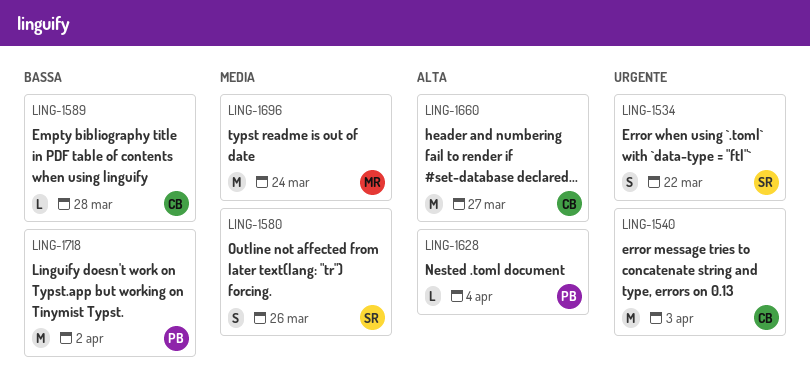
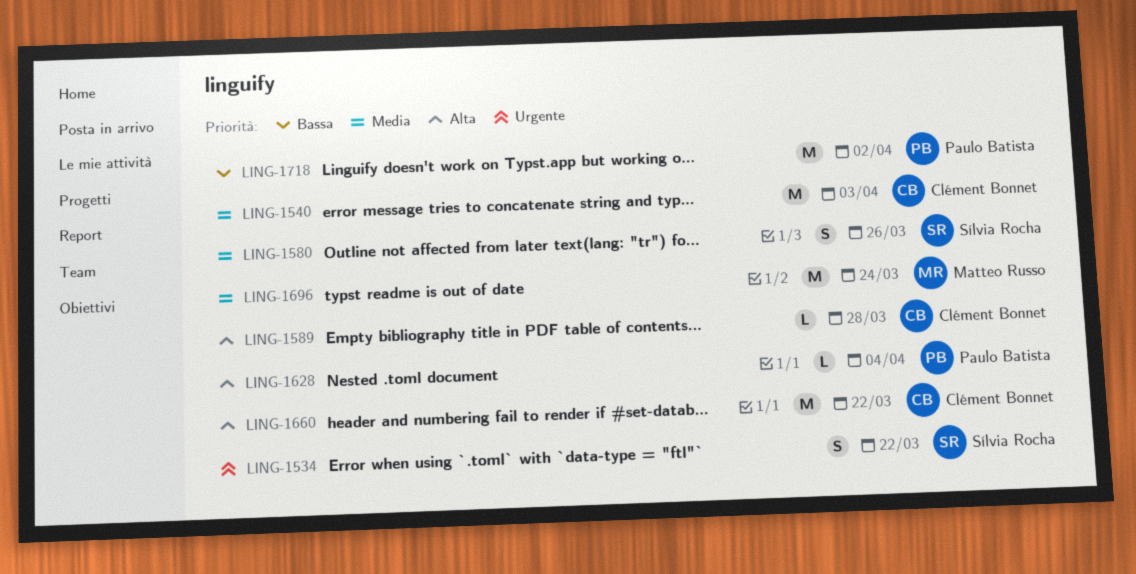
LING-1540, priority: Urgente -> Media
LING-1589, priority: Bassa -> Alta
LING-1660, due: Mar 27 -> Mar 22

